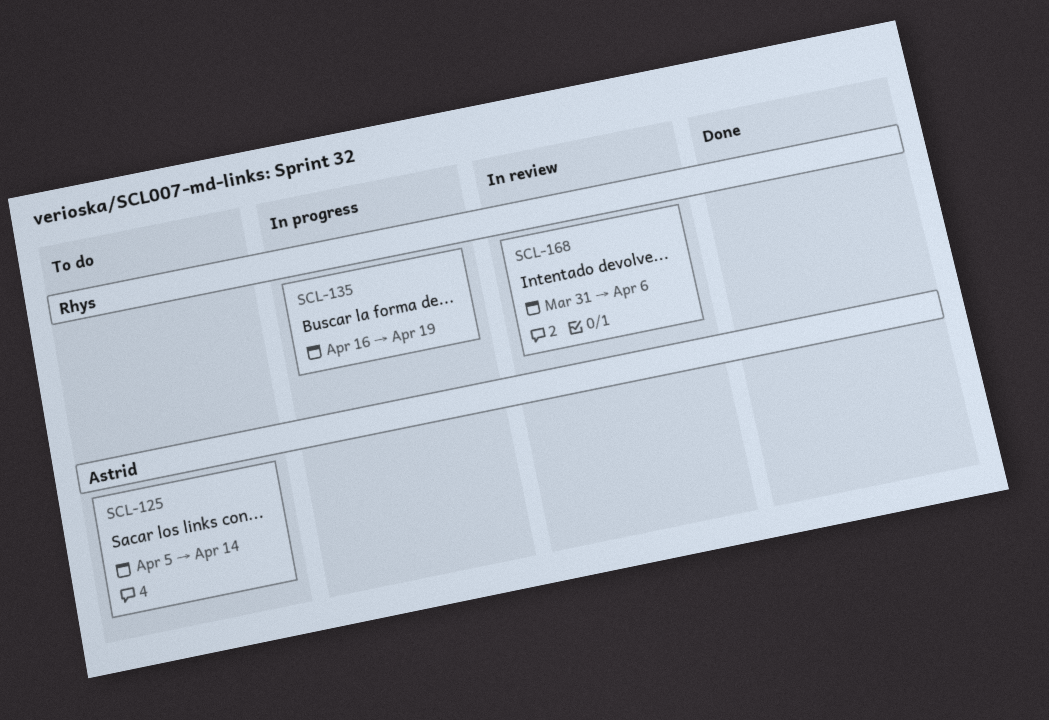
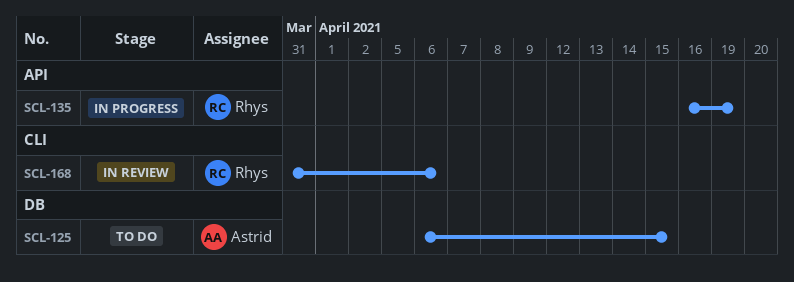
SCL-125, start: Apr 5 -> Apr 6
SCL-125, due: Apr 14 -> Apr 15

